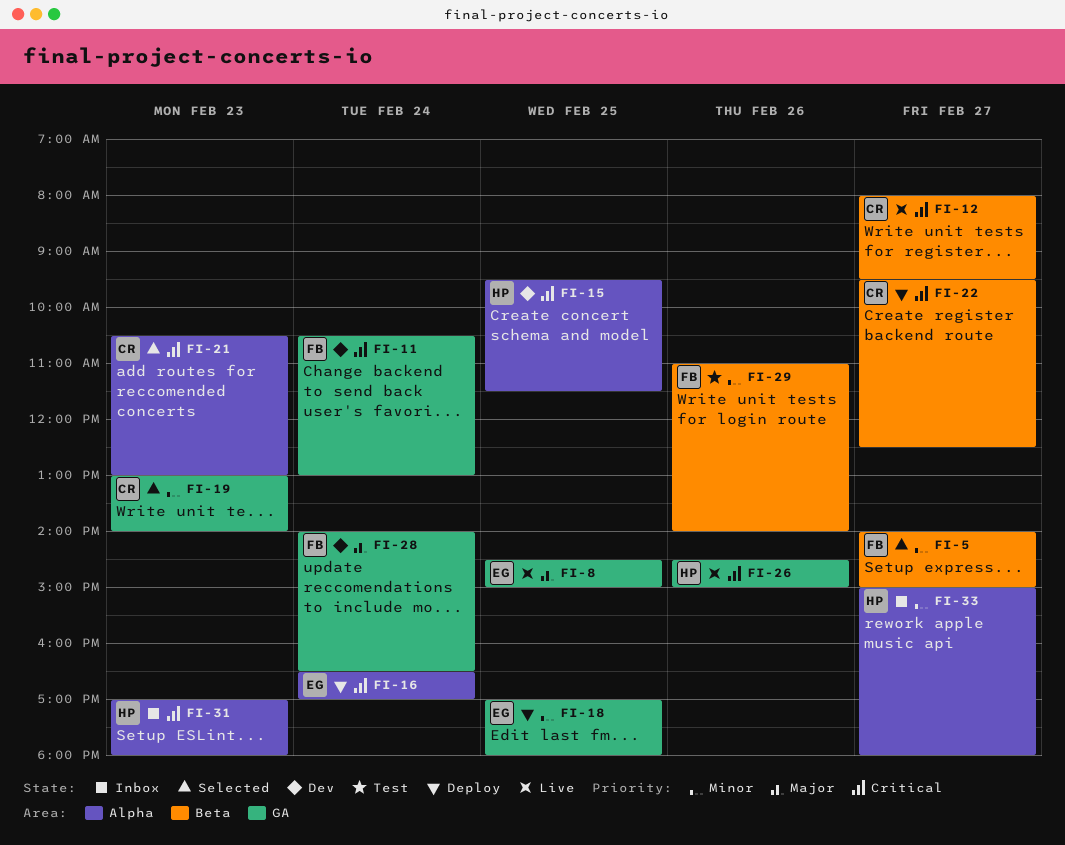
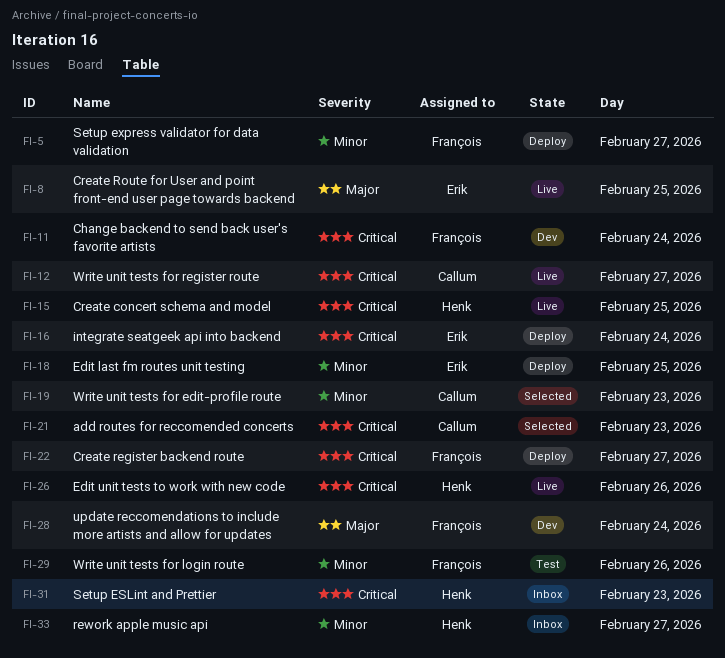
FI-5, status: Selected -> Deploy
FI-15, status: Dev -> Live
FI-22, owner: Callum -> François

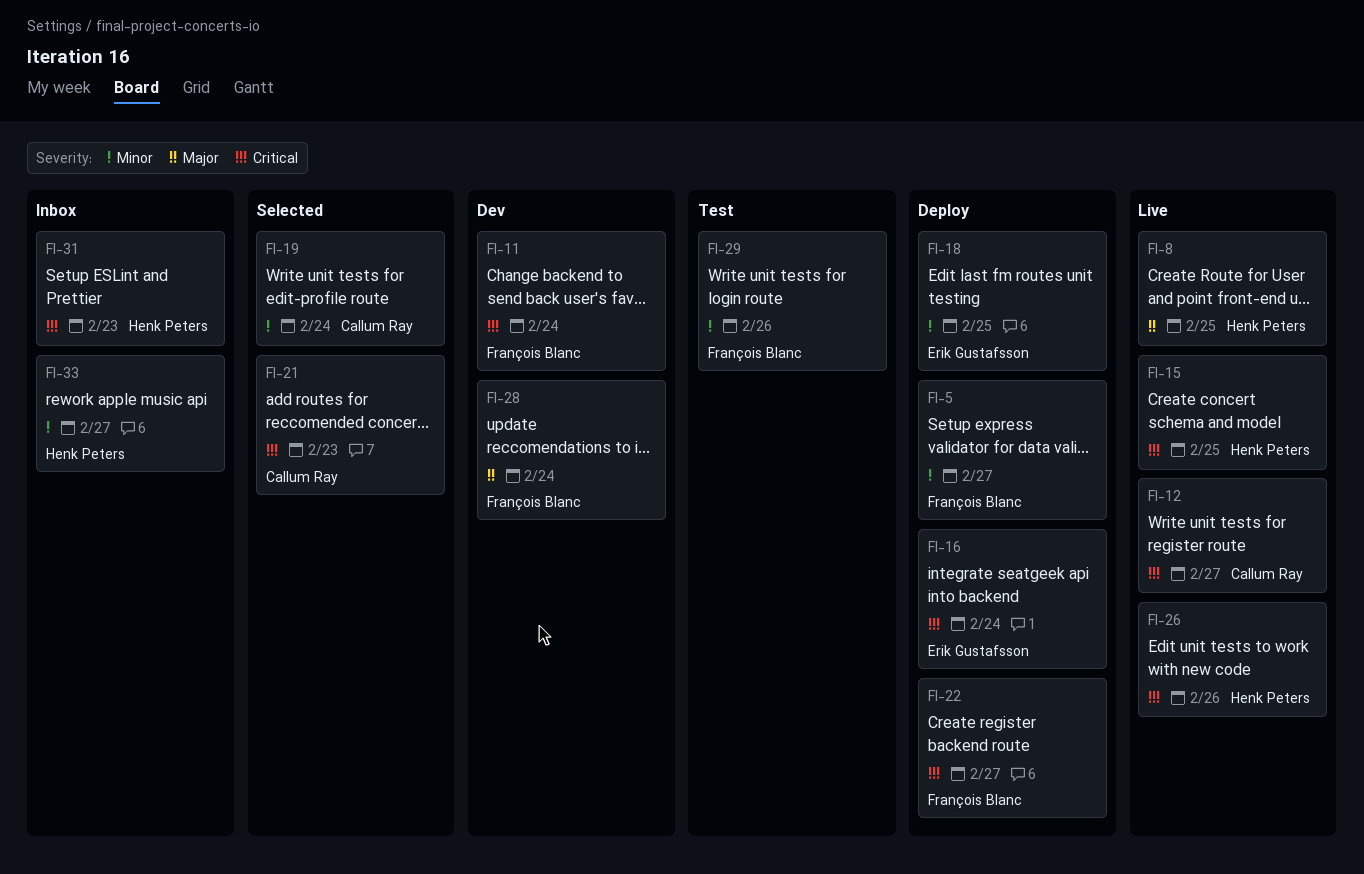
FI-8, owner: Erik Gustafsson -> Henk Peters
FI-19, day: Feb 23 -> Feb 24

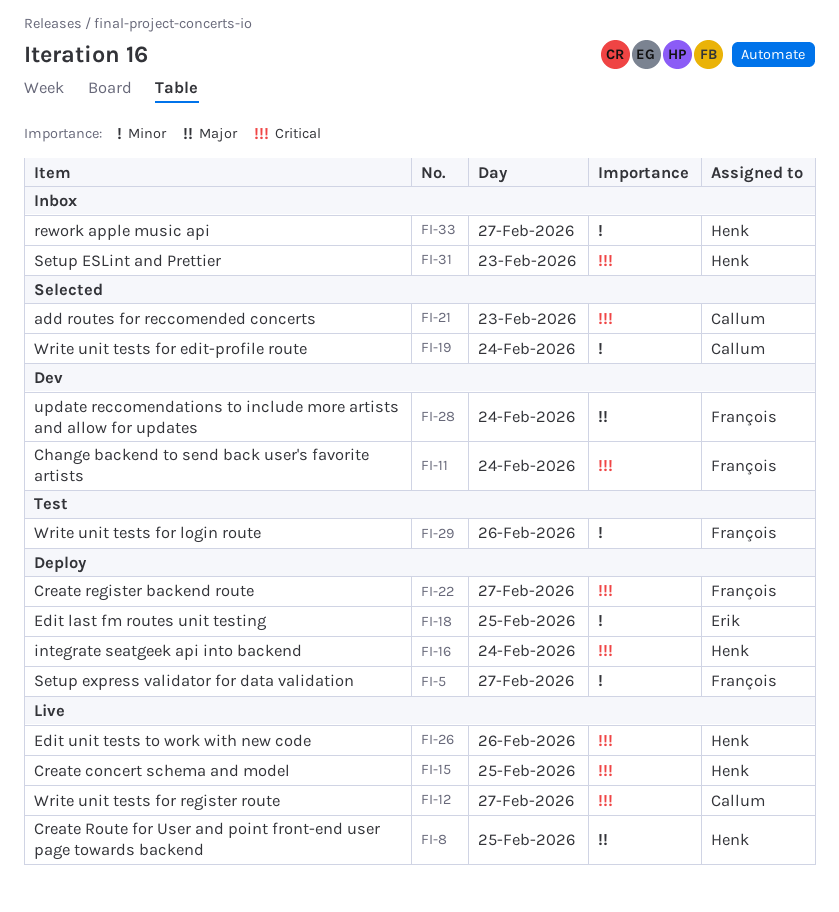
FI-16, owner: Erik Gustafsson -> Henk Peters

